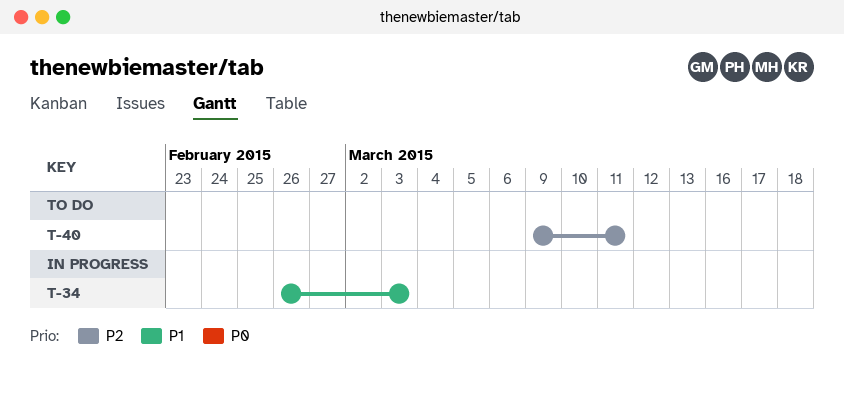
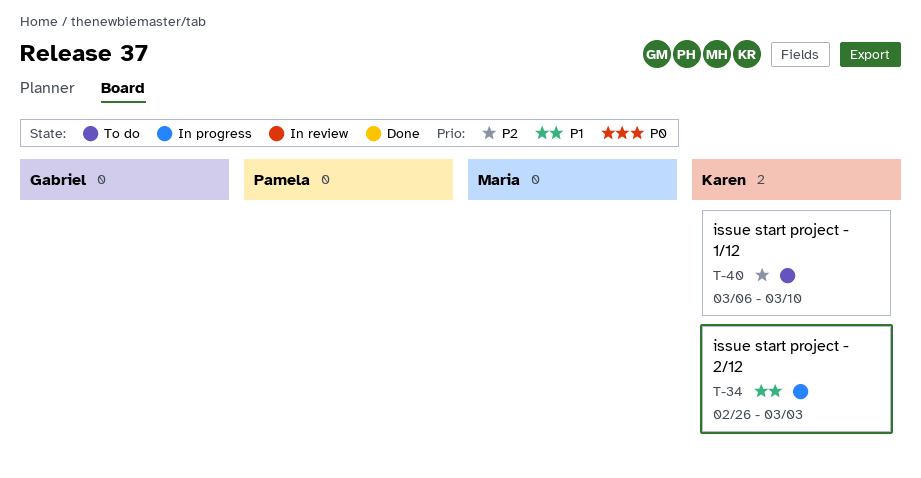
T-40, start: Mar 9 -> Mar 6
T-40, due: Mar 11 -> Mar 10

